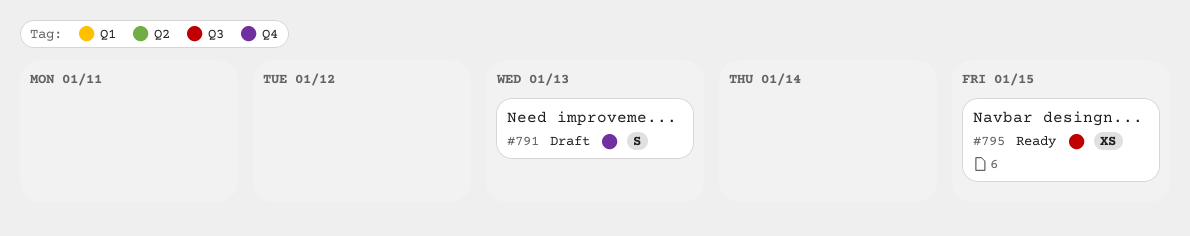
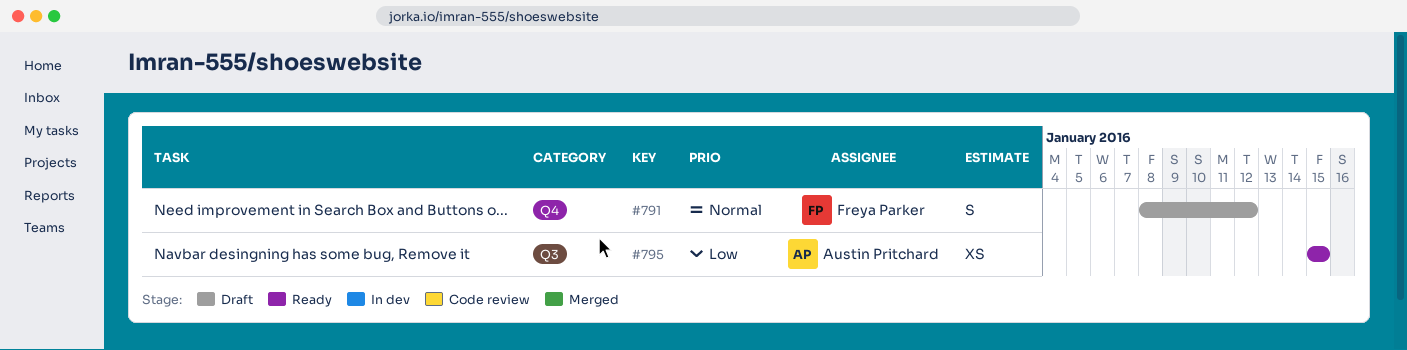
#791, due: Jan 13 -> Jan 12

